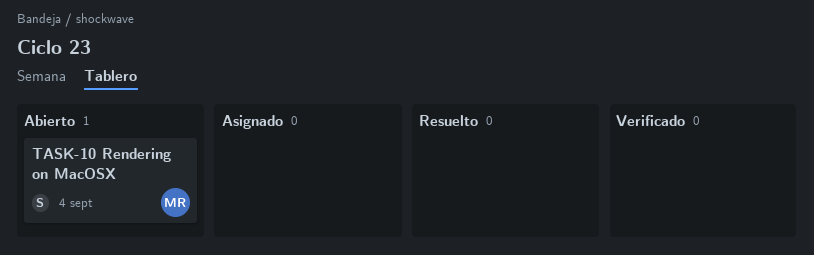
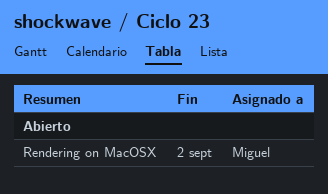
Rendering on MacOSX, due: Sep 4 -> Sep 2

